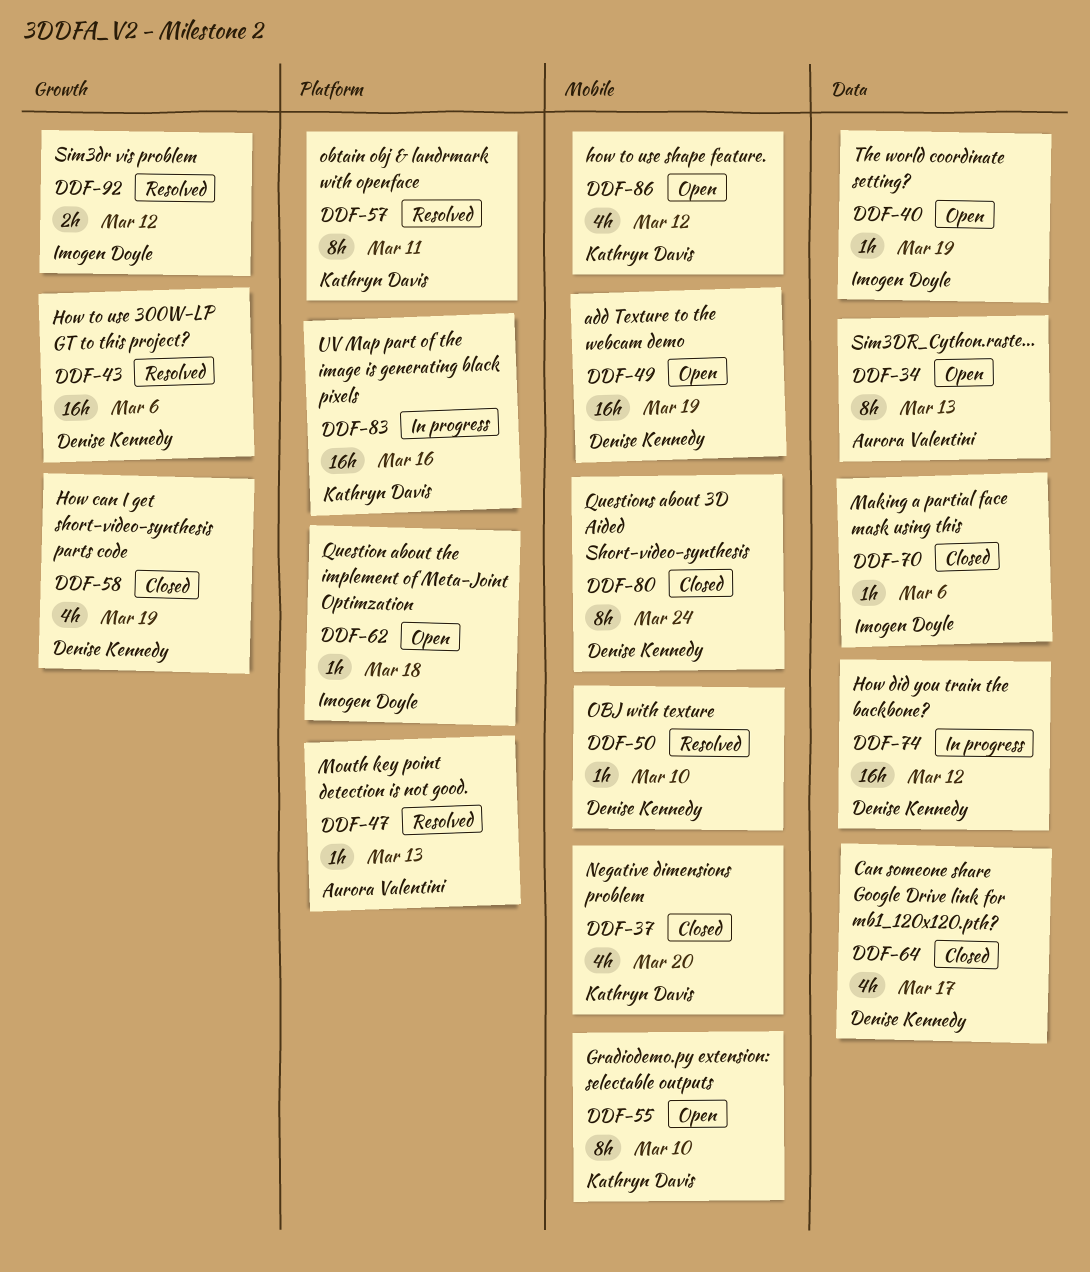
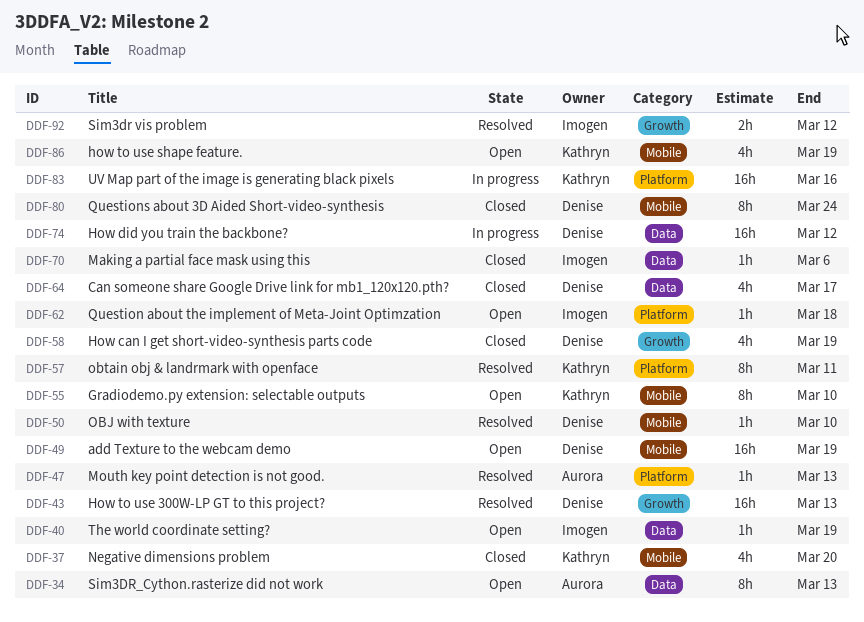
DDF-43, due: Mar 6 -> Mar 13
DDF-86, due: Mar 12 -> Mar 19

